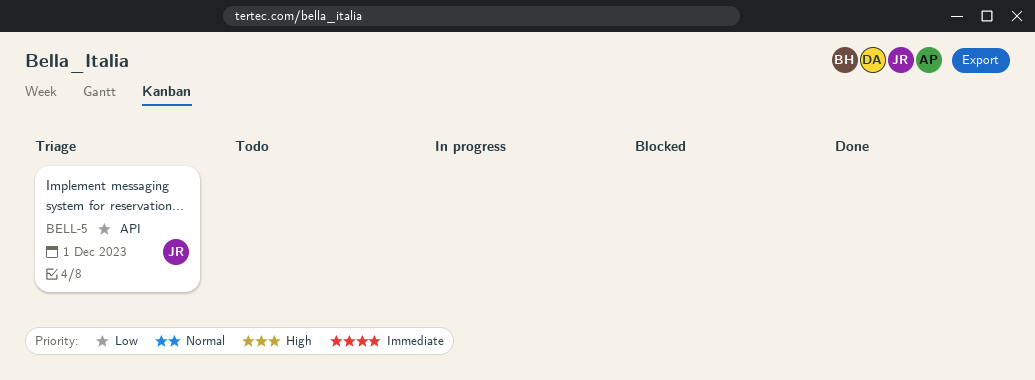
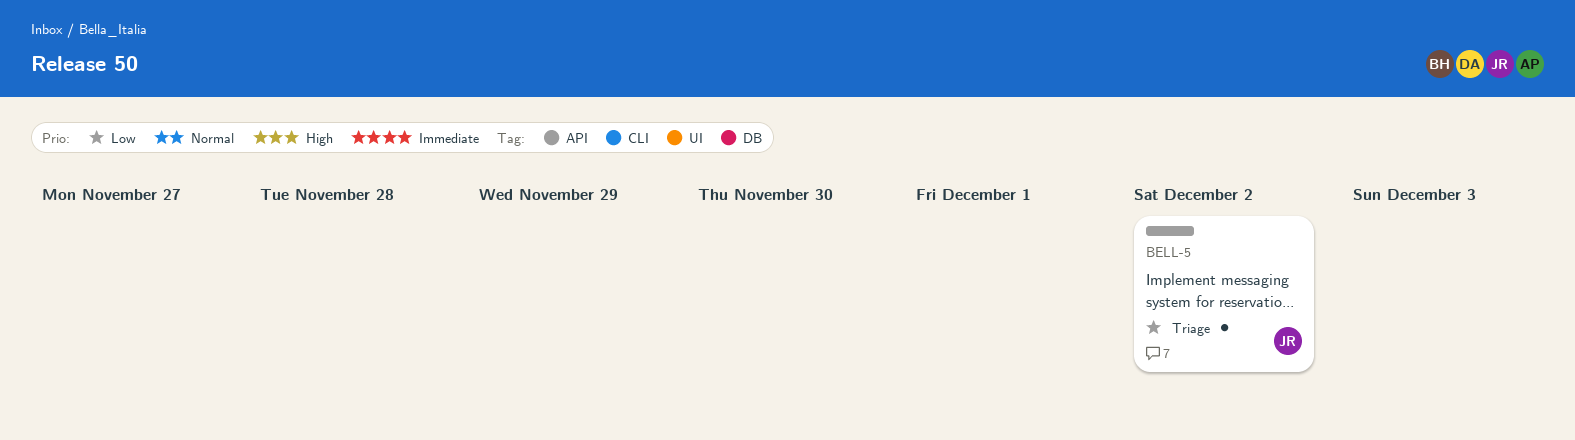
BELL-5, due: Dec 1 -> Dec 2

